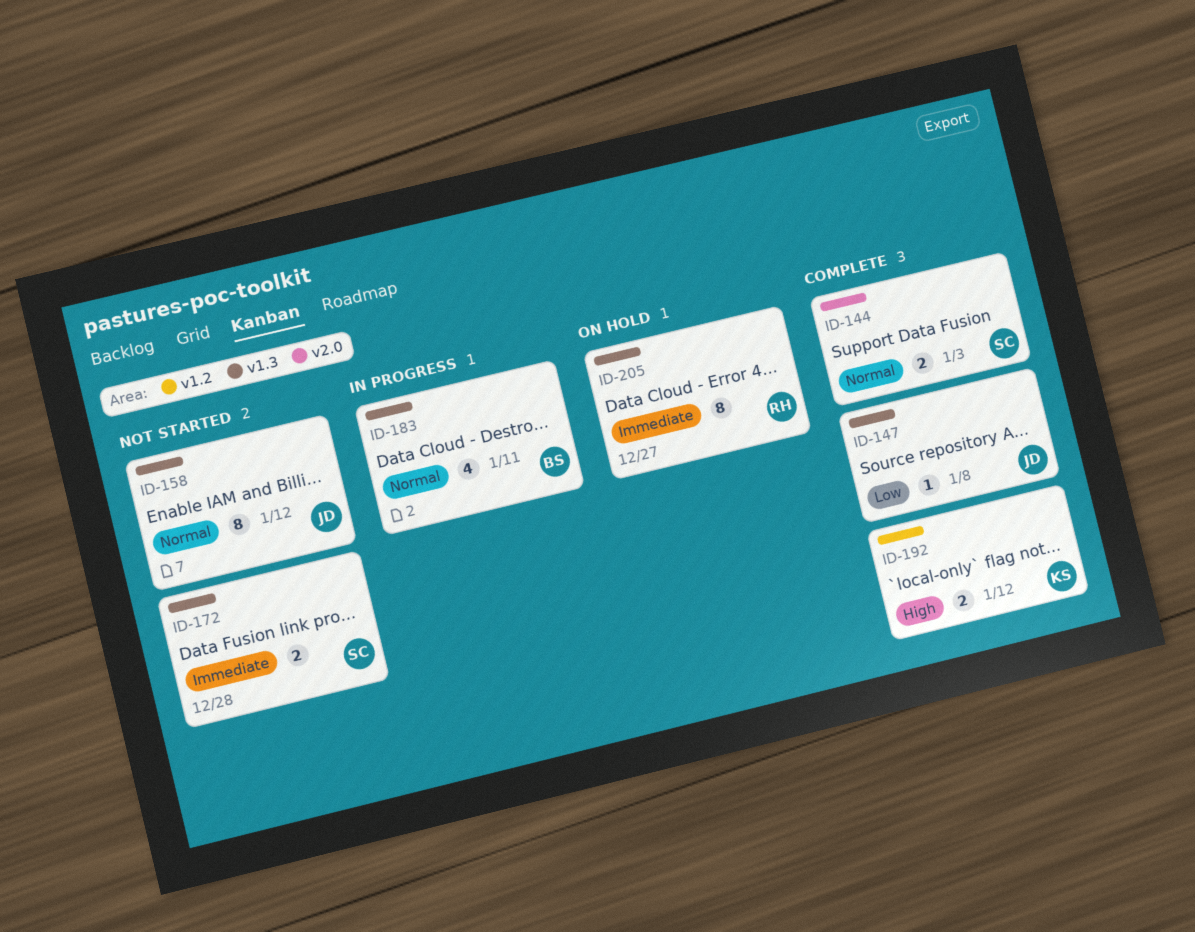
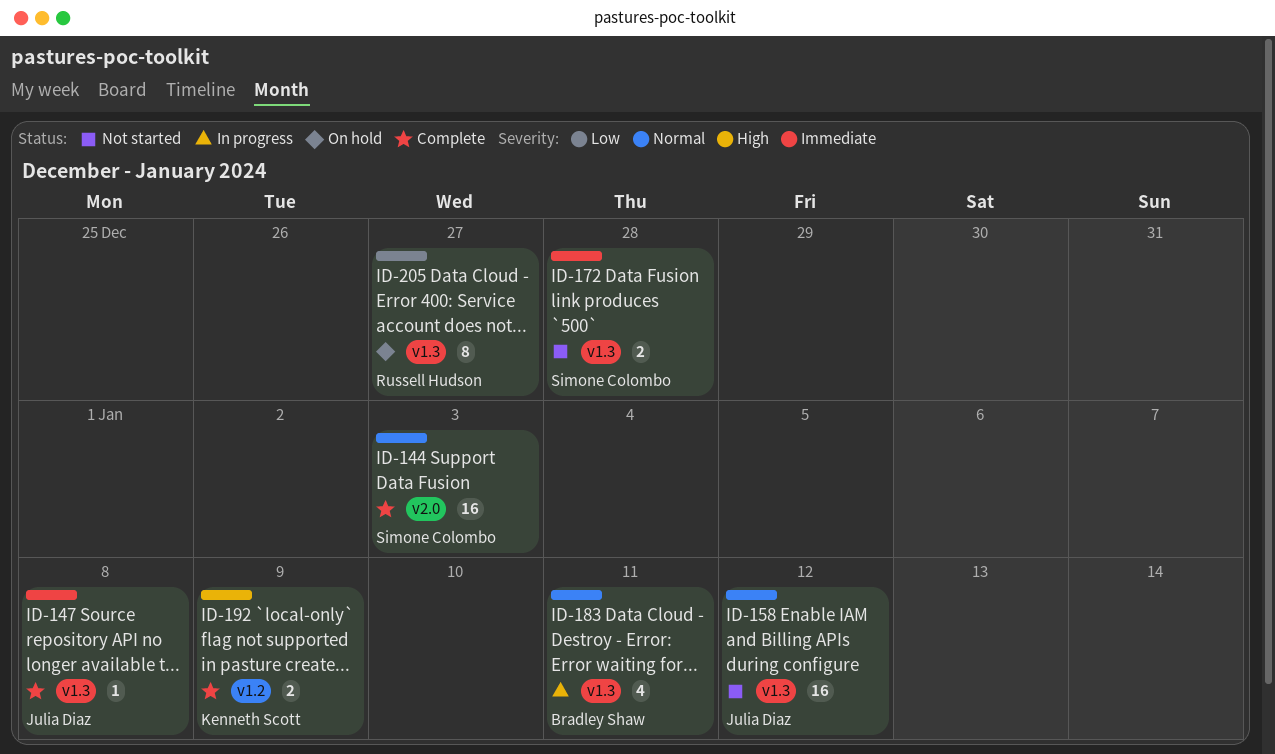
ID-144, estimate: 2 -> 16
ID-147, priority: Low -> Immediate
ID-158, estimate: 8 -> 16
ID-192, due: Jan 12 -> Jan 9
ID-205, priority: Immediate -> Low

